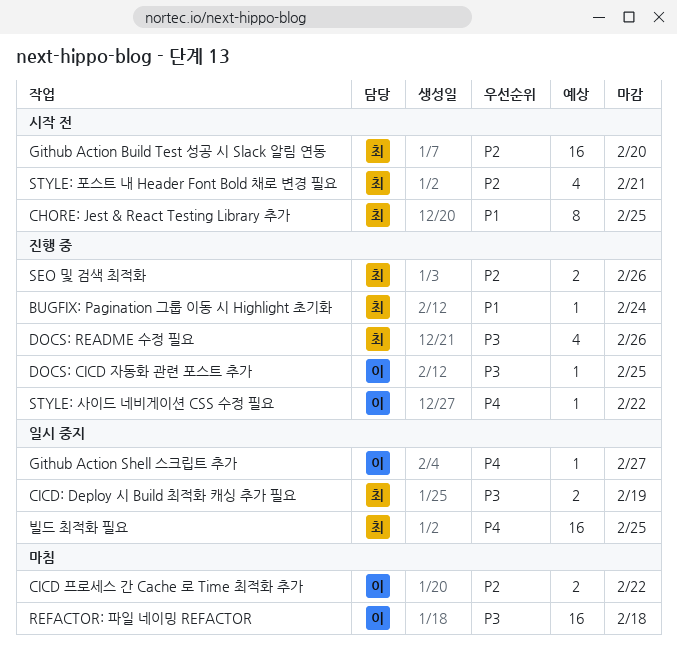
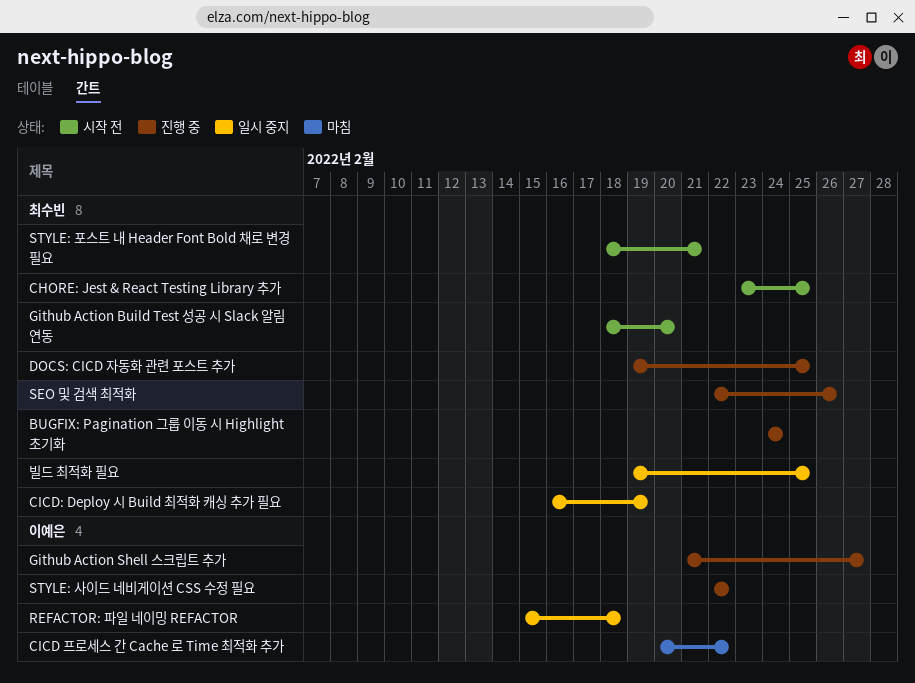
DOCS: CICD 자동화 관련 포스트 추가, owner: 이예은 -> 최수빈
DOCS: README 수정 필요: present -> none
Github Action Shell 스크립트 추가, status: 일시 중지 -> 진행 중
REFACTOR: 파일 네이밍 REFACTOR, status: 마침 -> 일시 중지

